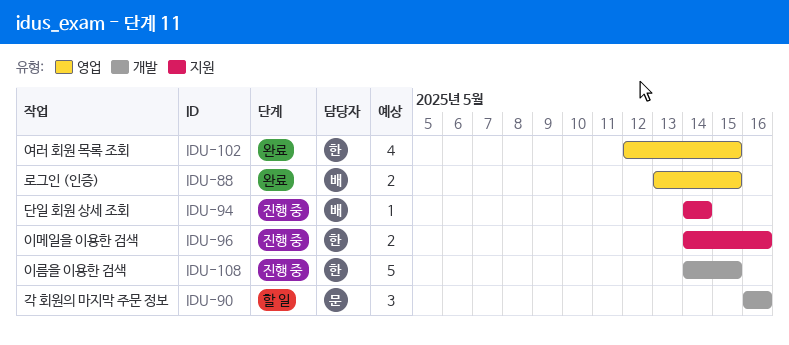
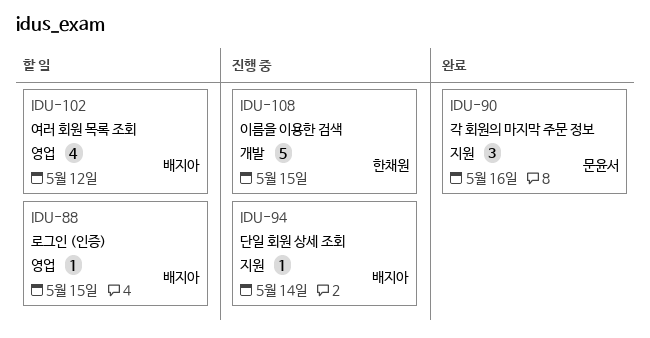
IDU-88, status: 완료 -> 할 일
IDU-88, estimate: 2 -> 1
IDU-90, status: 할 일 -> 완료
IDU-90, label: 개발 -> 지원
IDU-96: present -> none
IDU-102, status: 완료 -> 할 일
IDU-102, owner: 한채원 -> 배지아
IDU-102, due: May 15 -> May 12

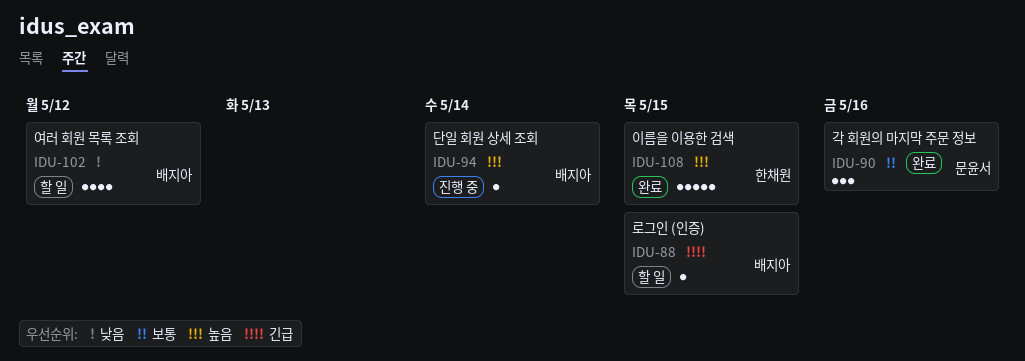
IDU-108, status: 진행 중 -> 완료

